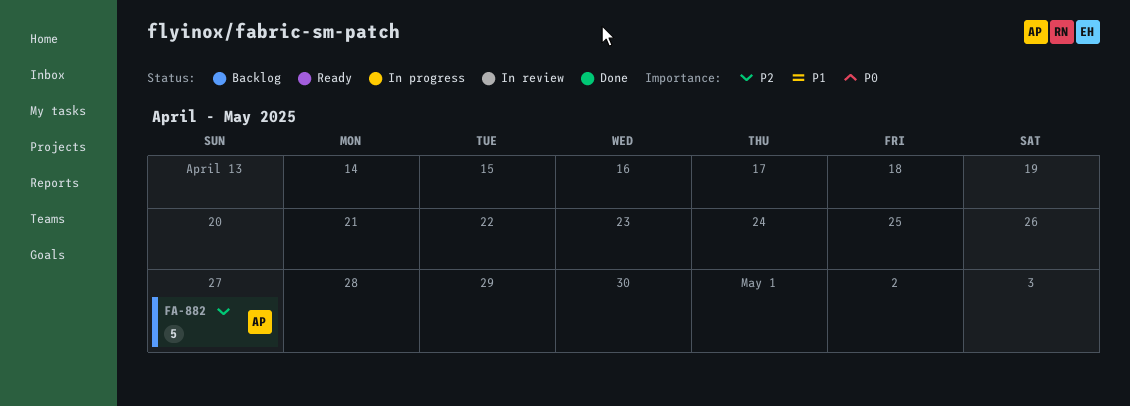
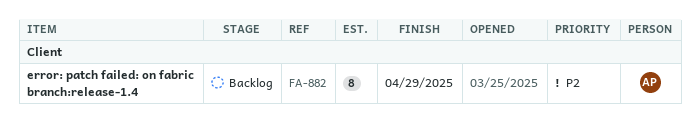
FA-882, estimate: 5 -> 8
FA-882, due: Apr 27 -> Apr 29

